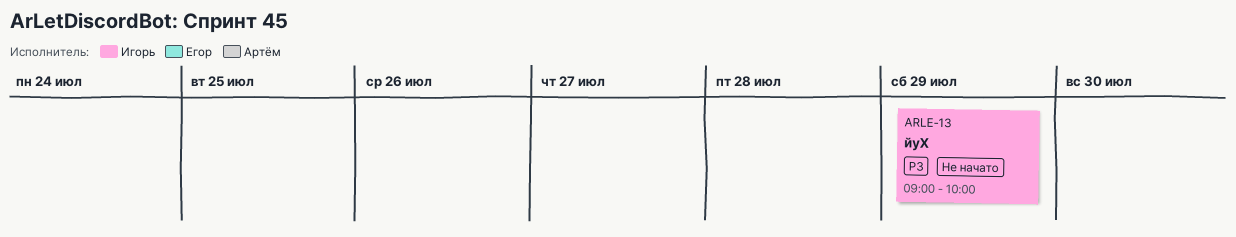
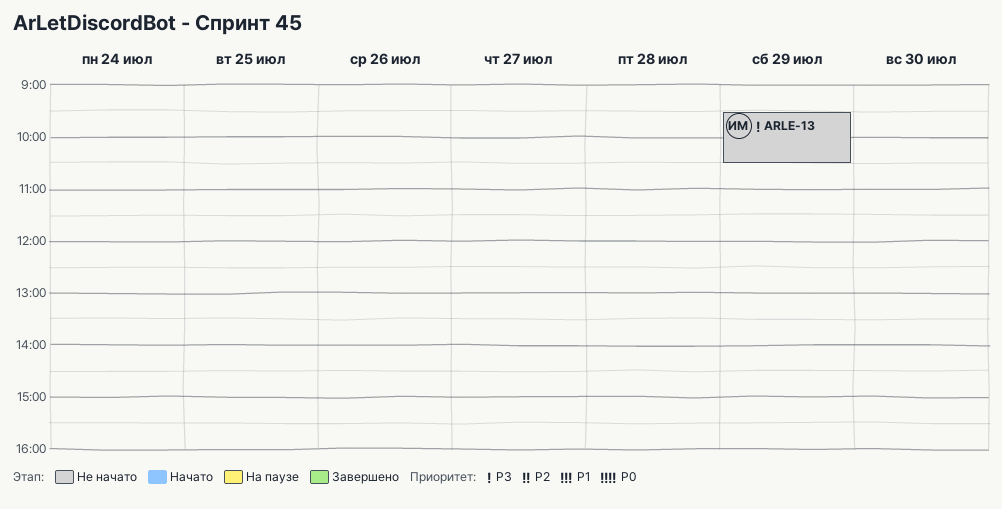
ARLE-13, begins: 09:00 -> 09:30
ARLE-13, ends: 10:00 -> 10:30

